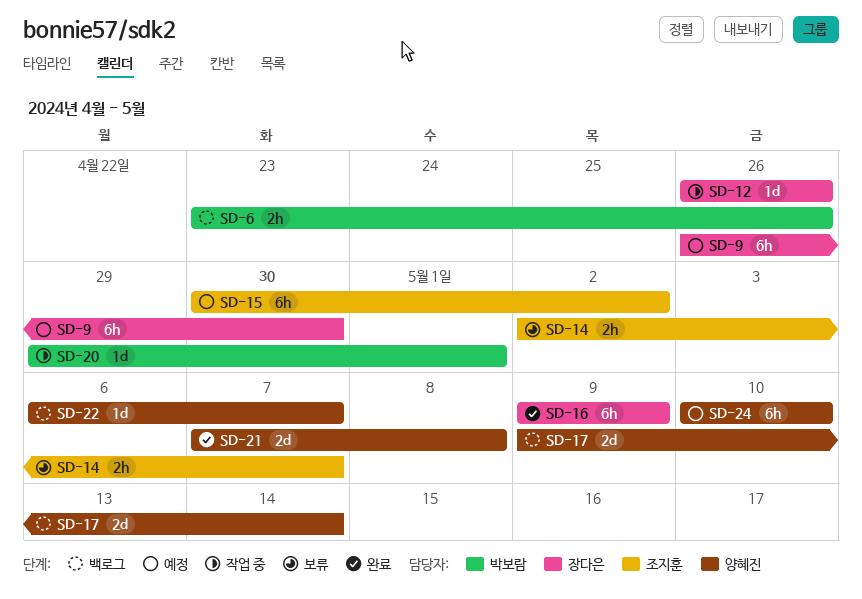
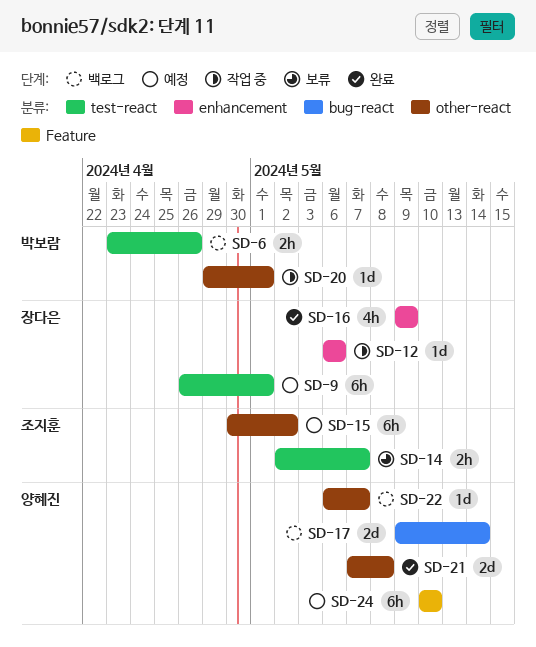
SD-9, due: Apr 30 -> May 1
SD-12, start: Apr 26 -> May 6
SD-12, due: Apr 26 -> May 6
SD-16, estimate: 6h -> 4h

